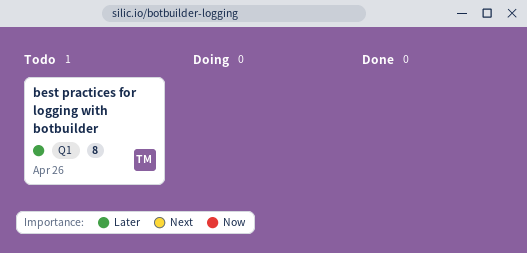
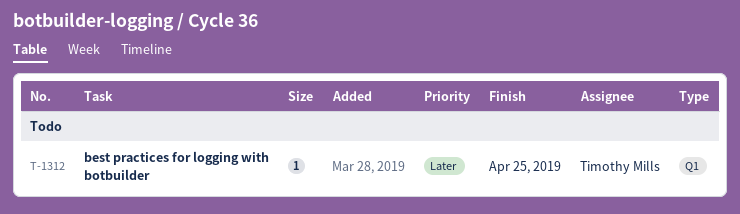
best practices for logging with botbuilder, estimate: 8 -> 1
best practices for logging with botbuilder, due: Apr 26 -> Apr 25

